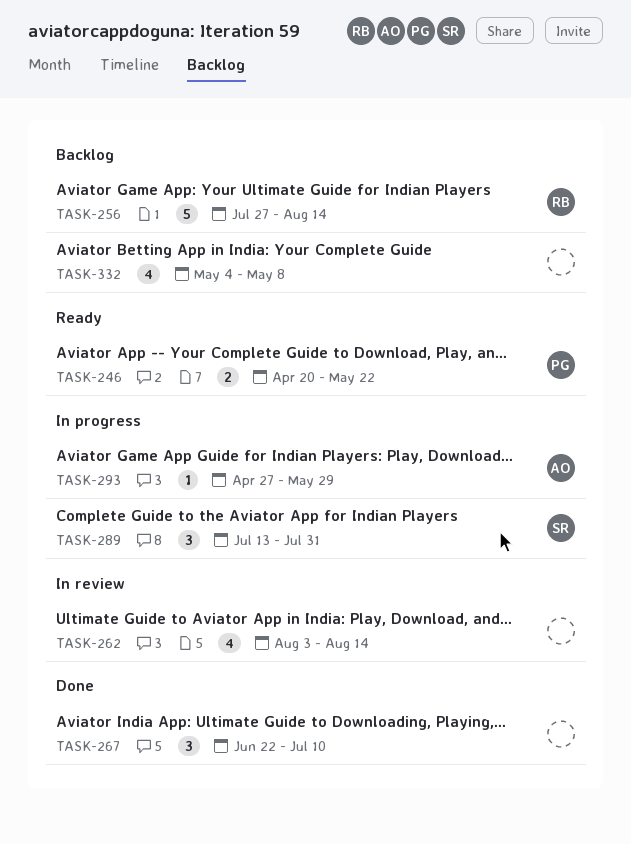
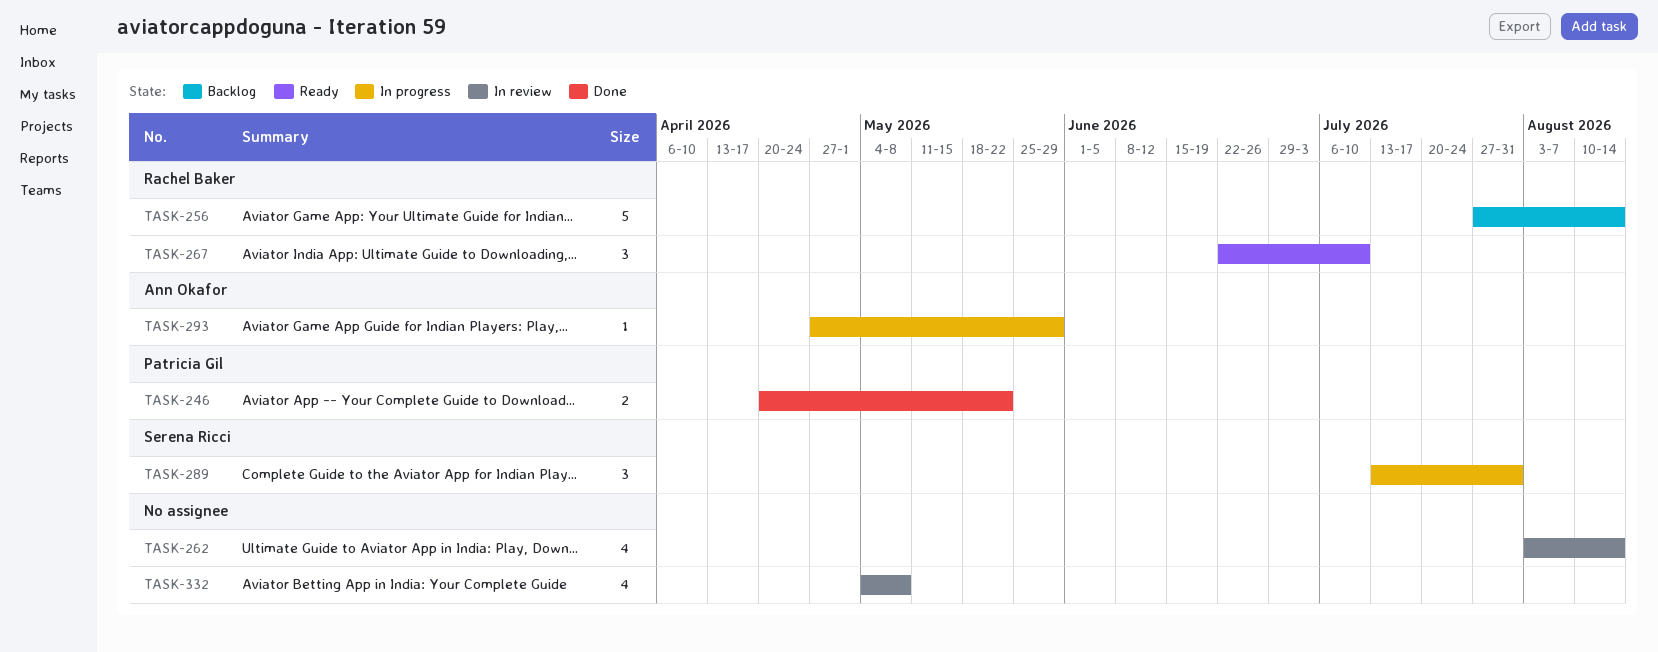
TASK-246, status: Ready -> Done
TASK-267, status: Done -> Ready
TASK-267, owner: none -> Rachel Baker
TASK-332, status: Backlog -> In review

